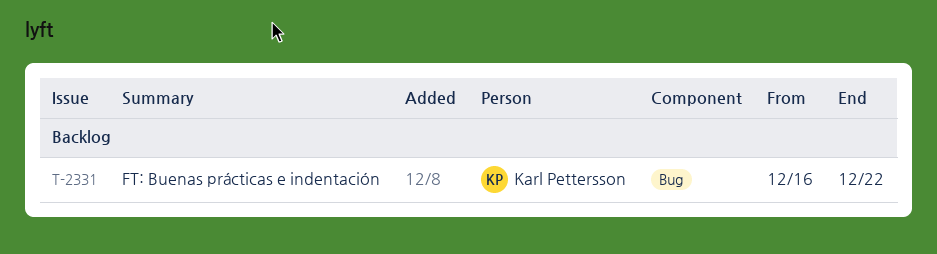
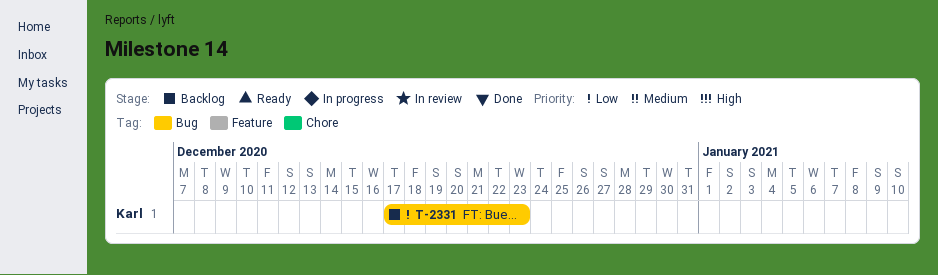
T-2331, start: Dec 16 -> Dec 17
T-2331, due: Dec 22 -> Dec 23

